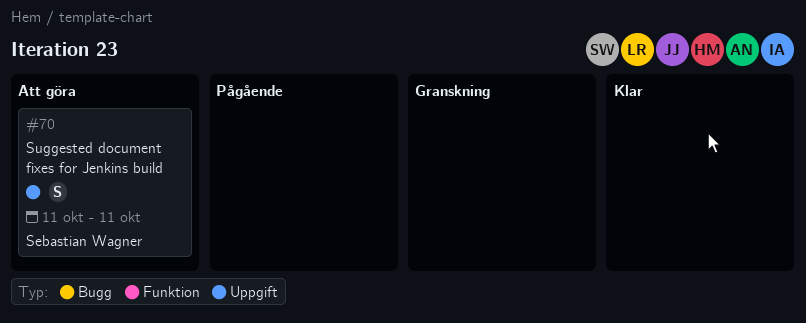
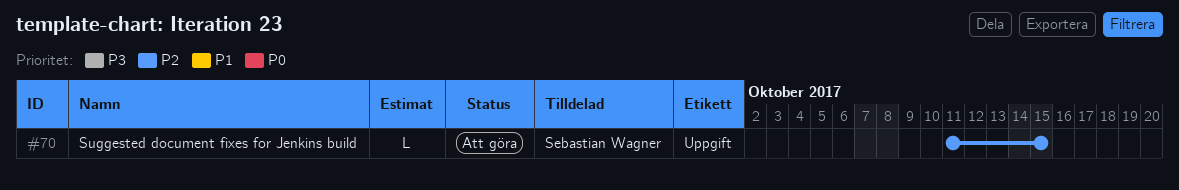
#70, estimate: S -> L
#70, due: Oct 11 -> Oct 15

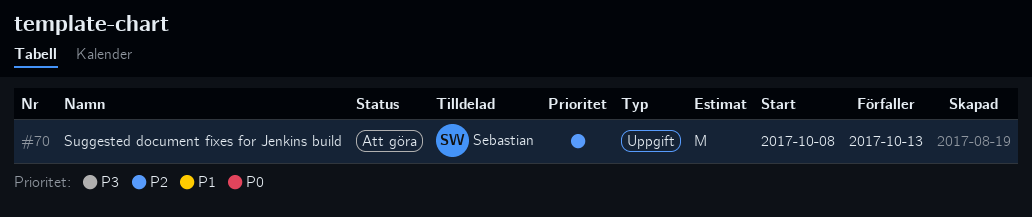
#70, estimate: L -> M
#70, start: Oct 11 -> Oct 8
#70, due: Oct 15 -> Oct 13

